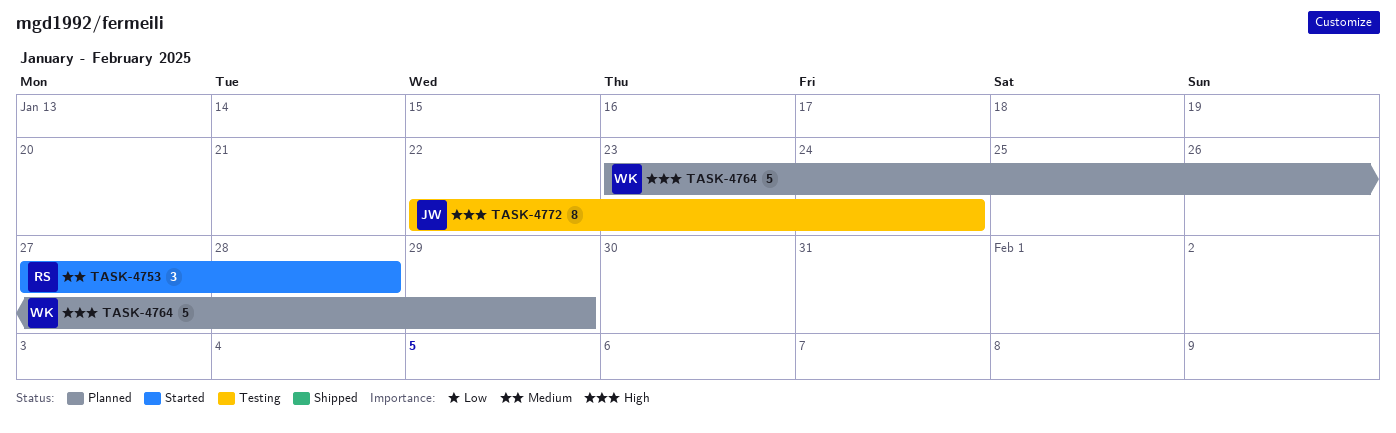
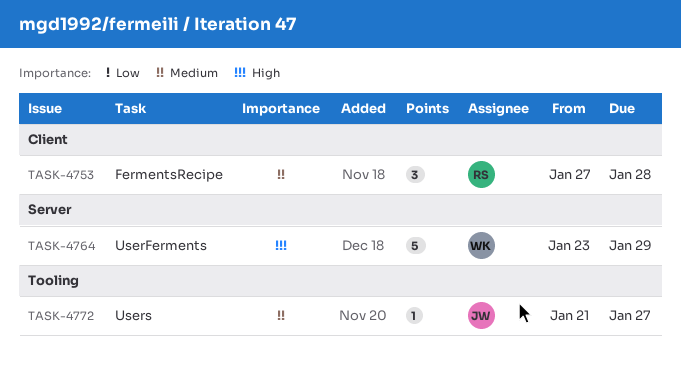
TASK-4772, priority: High -> Medium
TASK-4772, estimate: 8 -> 1
TASK-4772, start: Jan 22 -> Jan 21
TASK-4772, due: Jan 24 -> Jan 27

